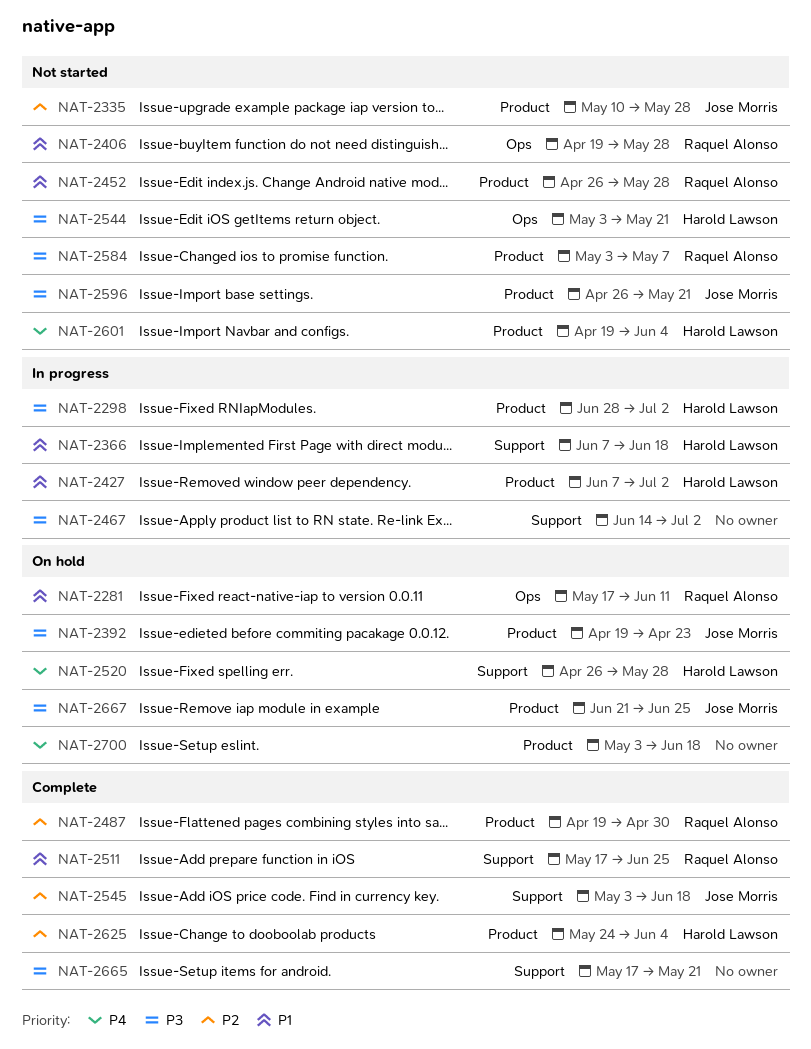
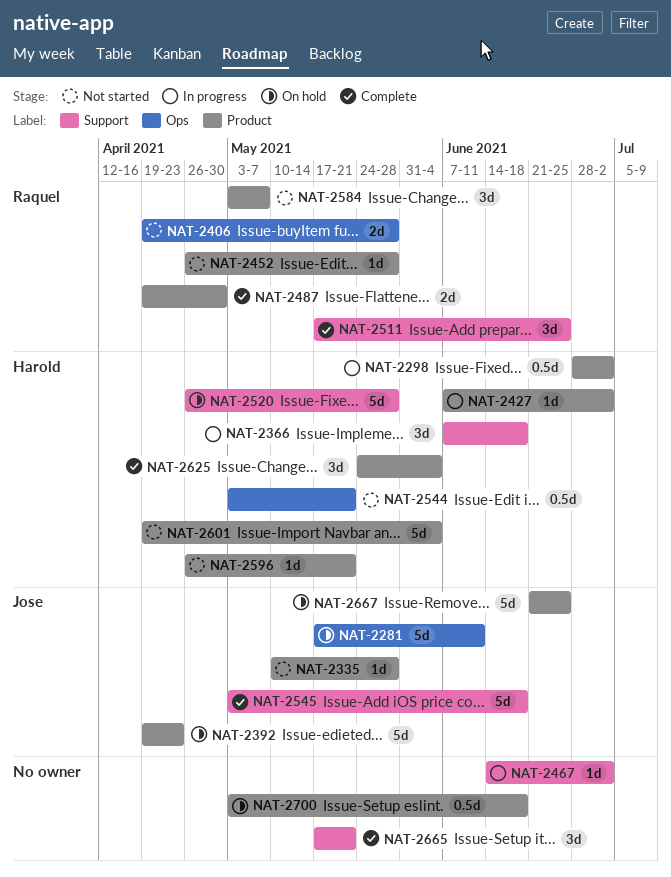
NAT-2281, owner: Raquel Alonso -> Jose Morris
NAT-2596, owner: Jose Morris -> Harold Lawson

